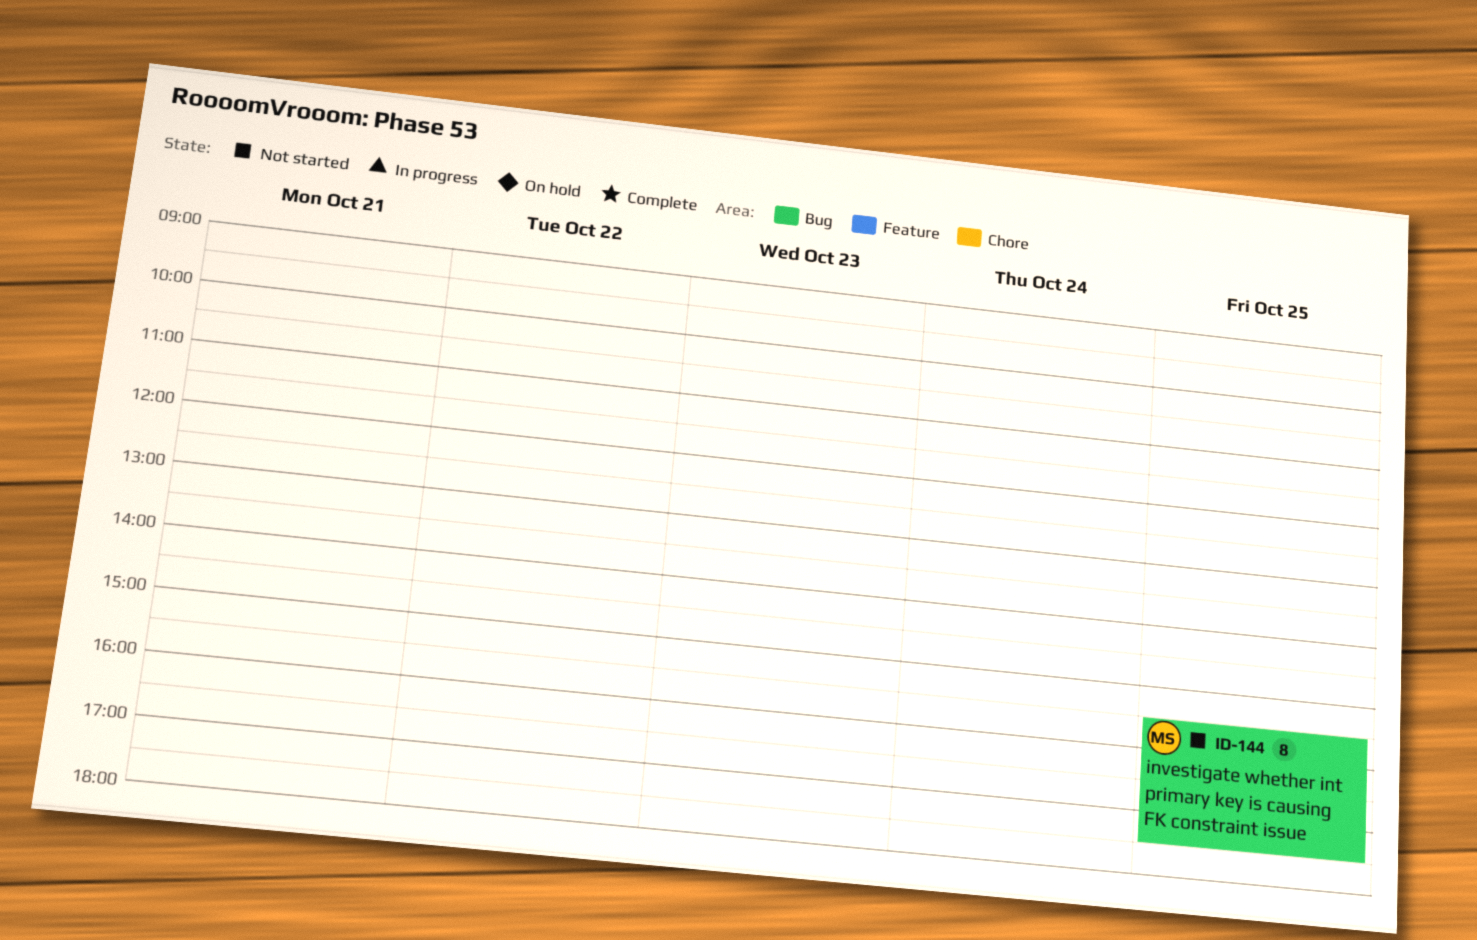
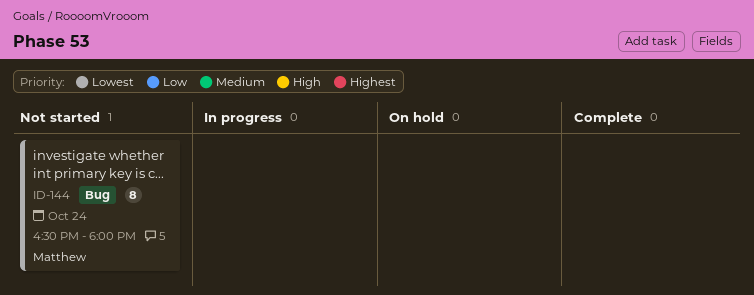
ID-144, day: Oct 25 -> Oct 24
ID-144, begins: 15:30 -> 16:30
ID-144, ends: 17:30 -> 18:00

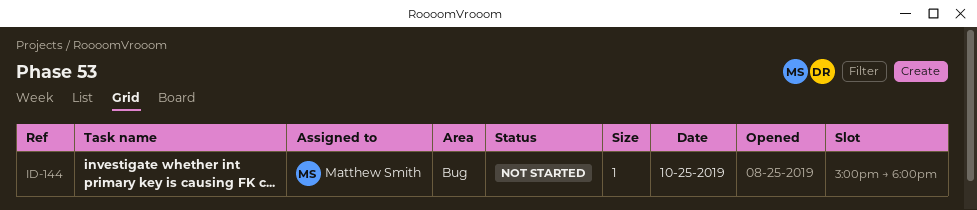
ID-144, estimate: 8 -> 1
ID-144, day: Oct 24 -> Oct 25
ID-144, begins: 16:30 -> 15:00

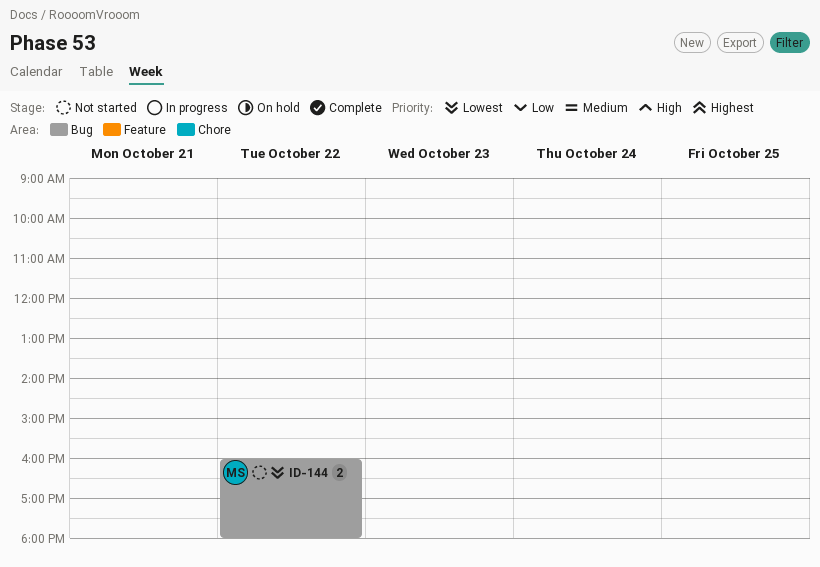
ID-144, estimate: 1 -> 2
ID-144, day: Oct 25 -> Oct 22
ID-144, begins: 15:00 -> 16:00

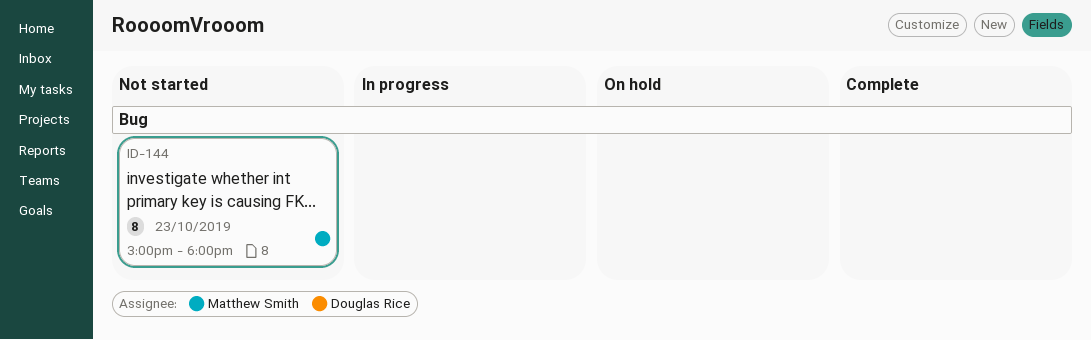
ID-144, estimate: 2 -> 8
ID-144, day: Oct 22 -> Oct 23
ID-144, begins: 16:00 -> 15:00

